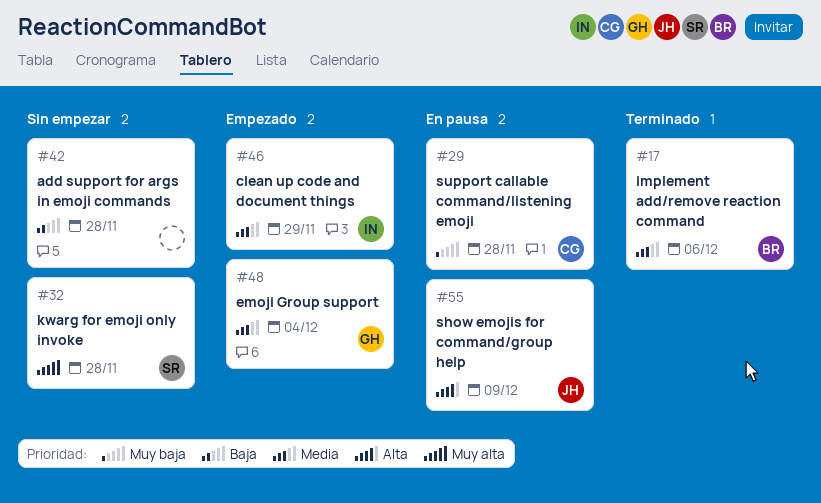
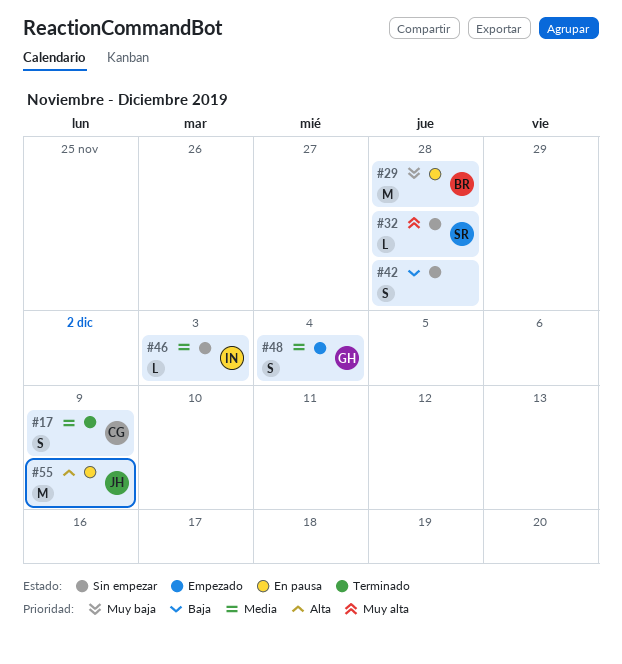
#17, owner: BR -> CG
#17, due: Dec 6 -> Dec 9
#29, owner: CG -> BR
#46, status: Empezado -> Sin empezar
#46, due: Nov 29 -> Dec 3

